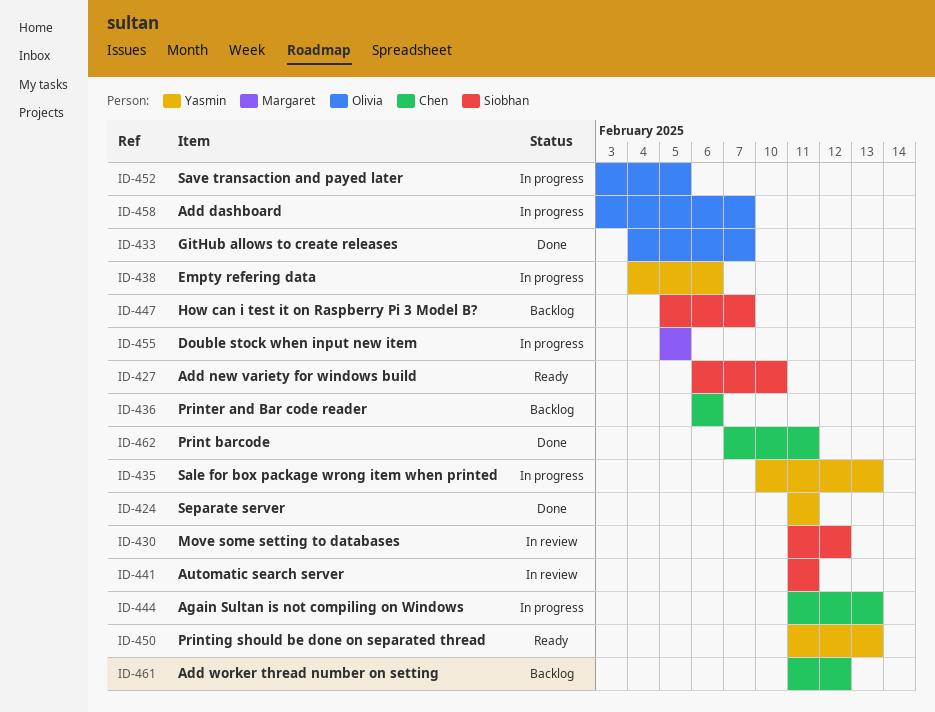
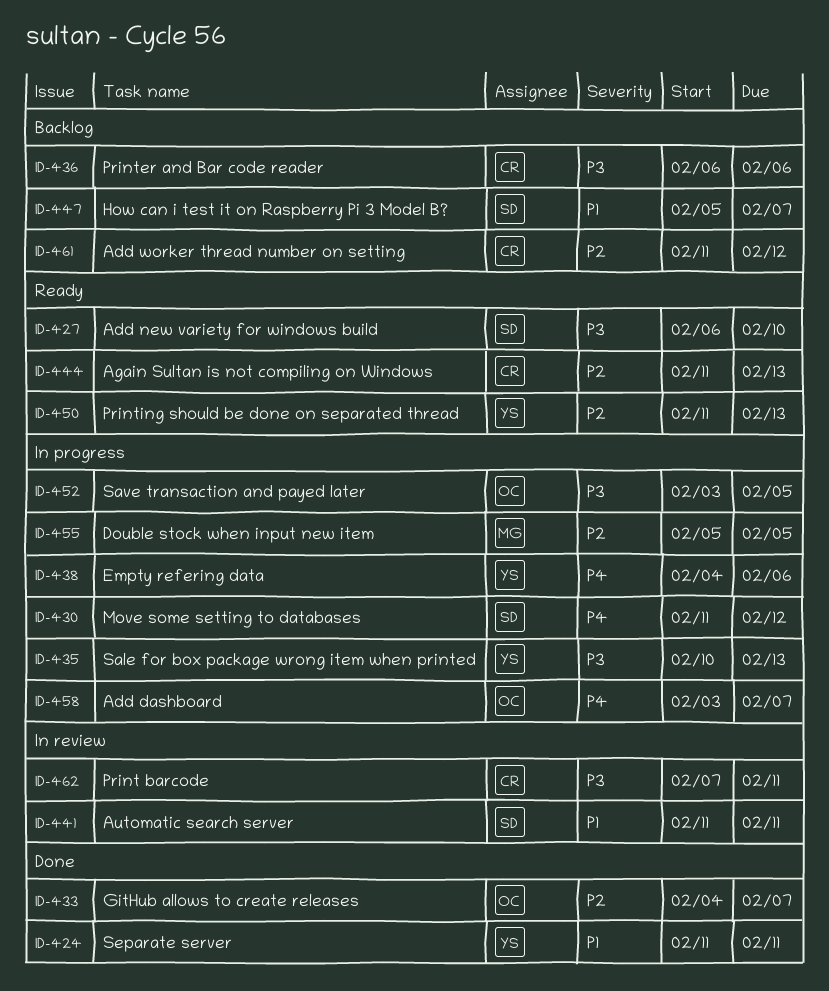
ID-430, status: In review -> In progress
ID-444, status: In progress -> Ready
ID-462, status: Done -> In review

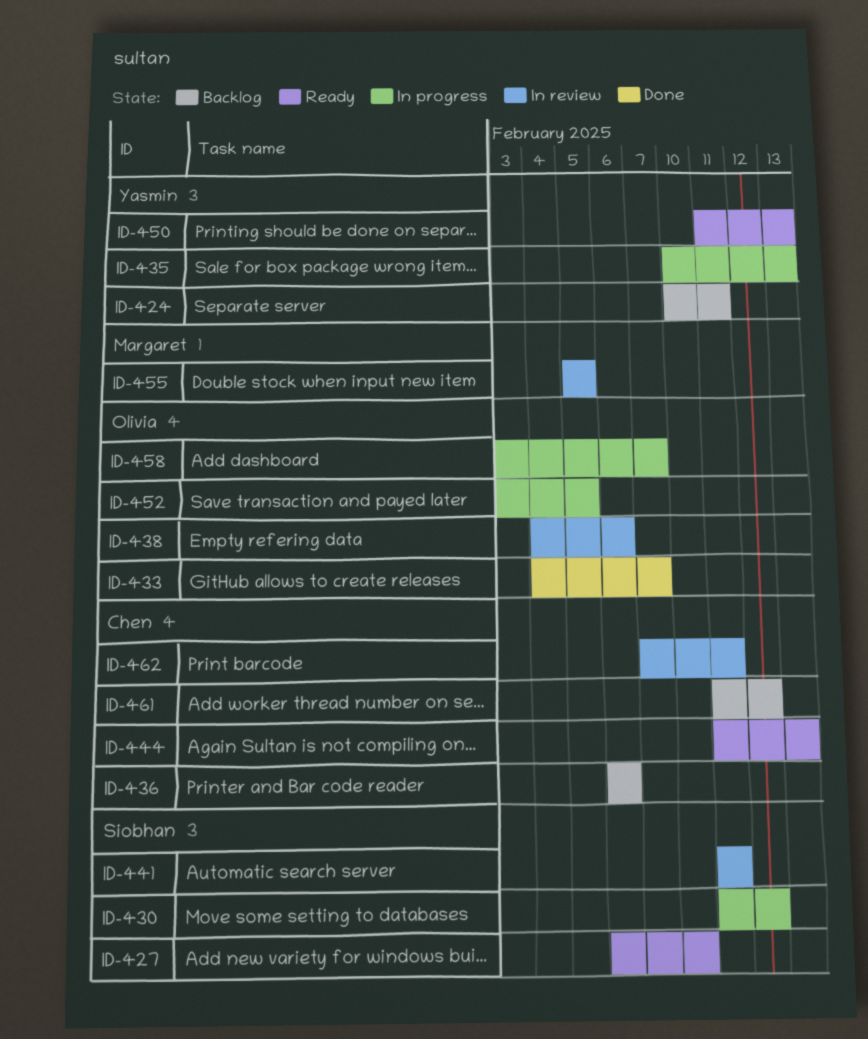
ID-424, status: Done -> Backlog
ID-424, start: Feb 11 -> Feb 10
ID-438, status: In progress -> In review
ID-438, owner: Yasmin -> Olivia
ID-447: present -> none
ID-455, status: In progress -> In review

